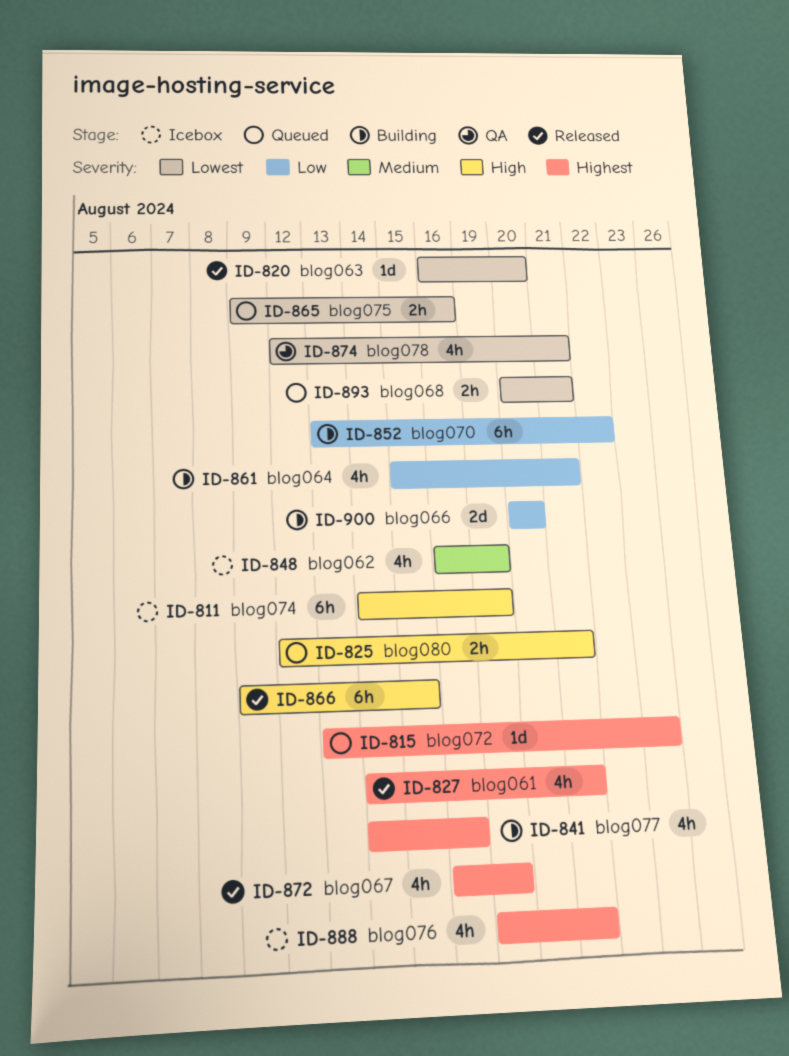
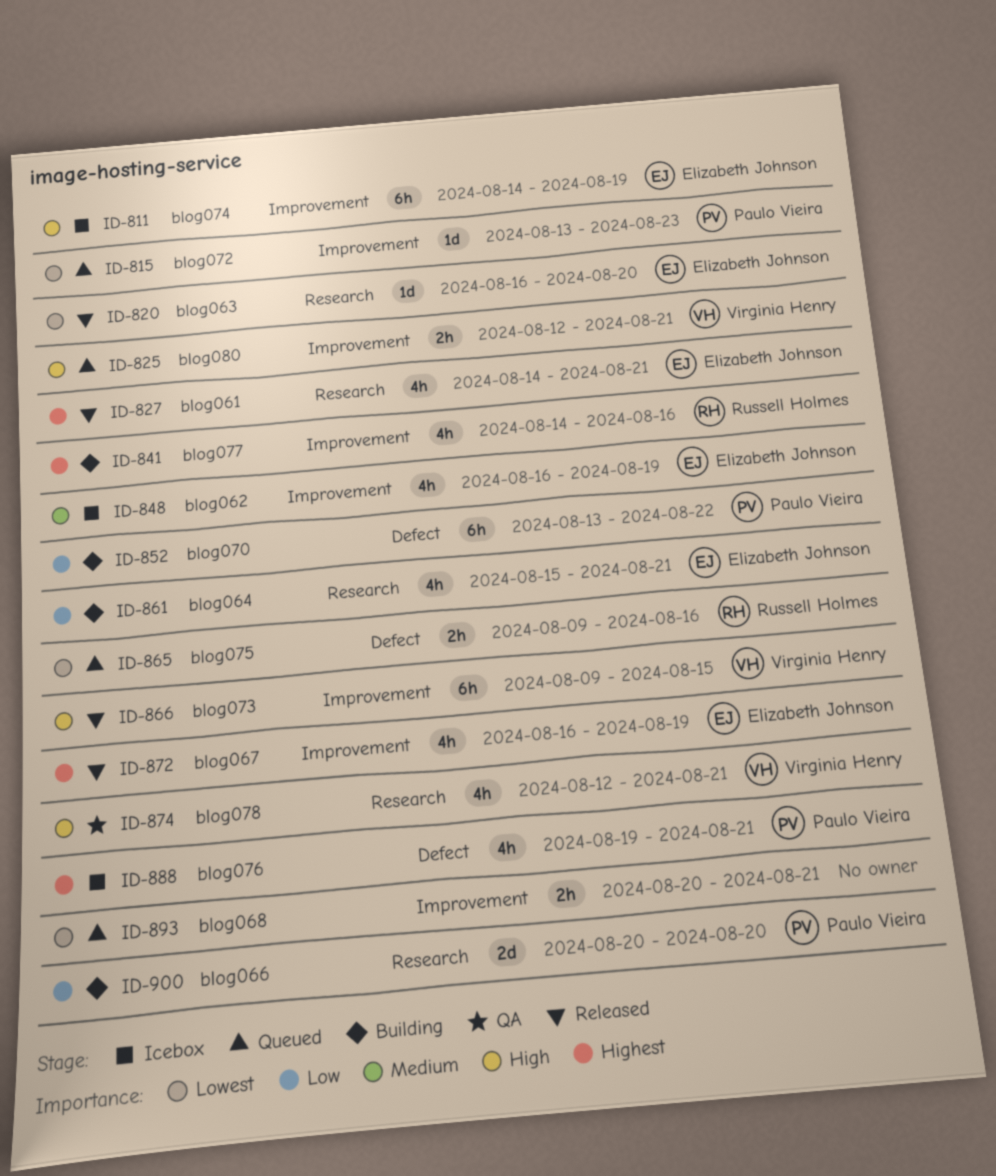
ID-815, priority: Highest -> Lowest
ID-874, priority: Lowest -> High

